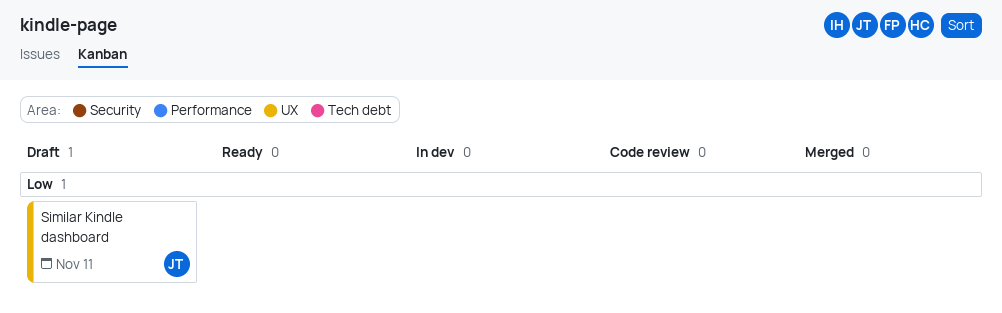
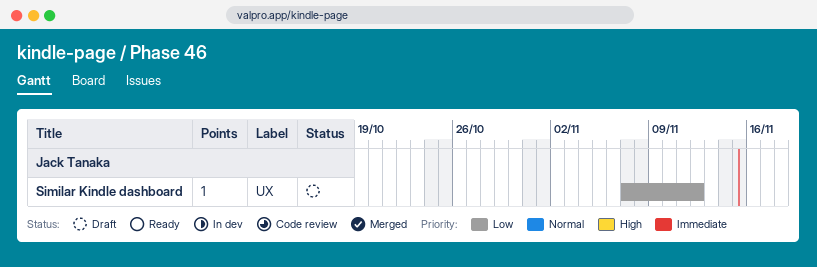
Similar Kindle dashboard, due: Nov 11 -> Nov 12

